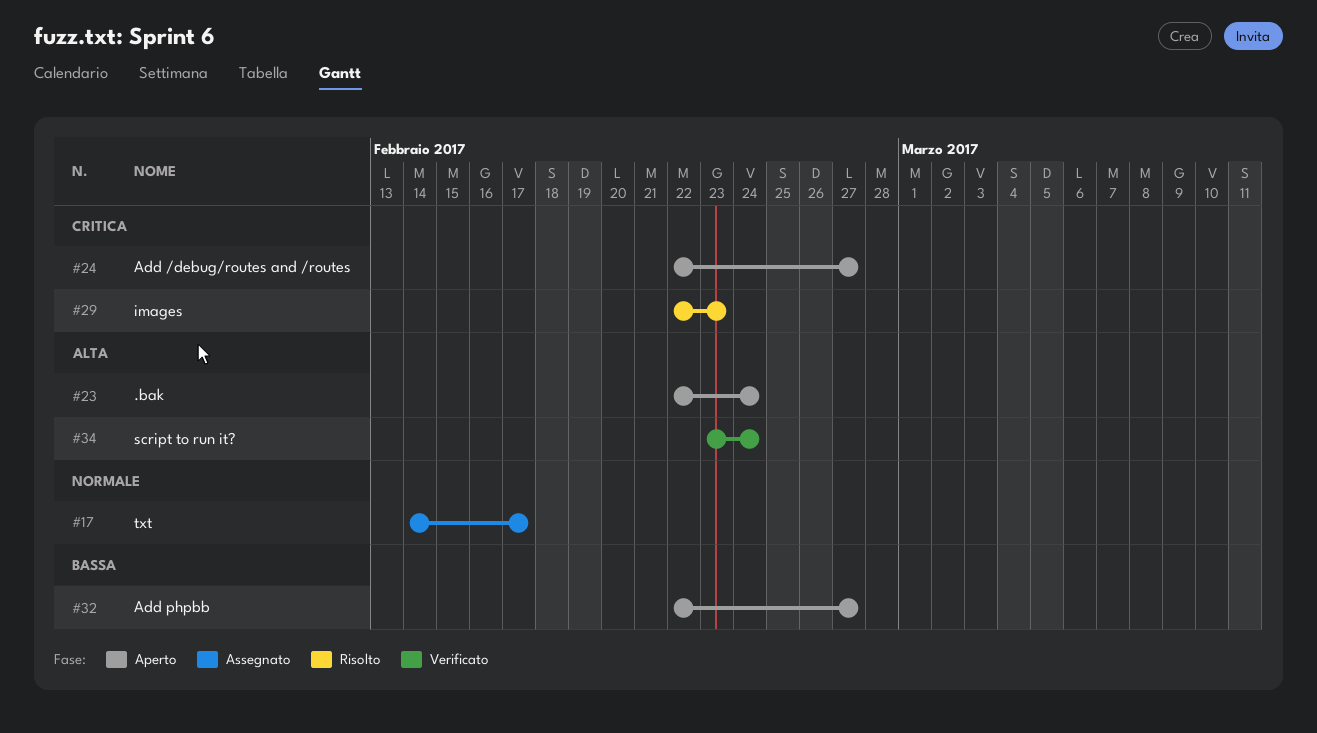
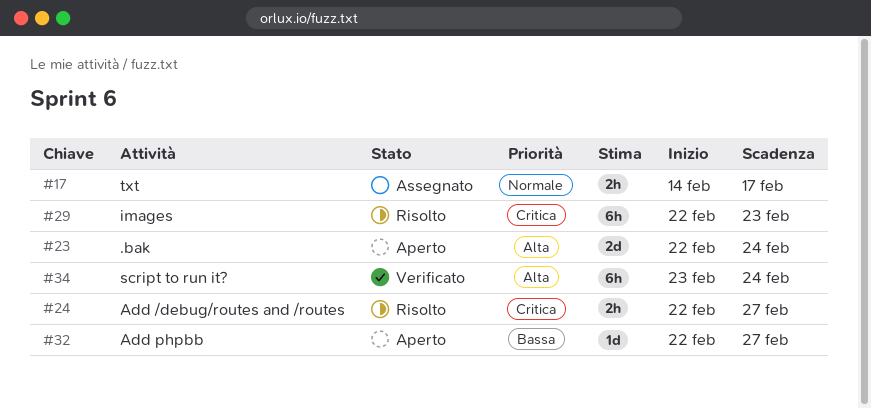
#24, status: Aperto -> Risolto

